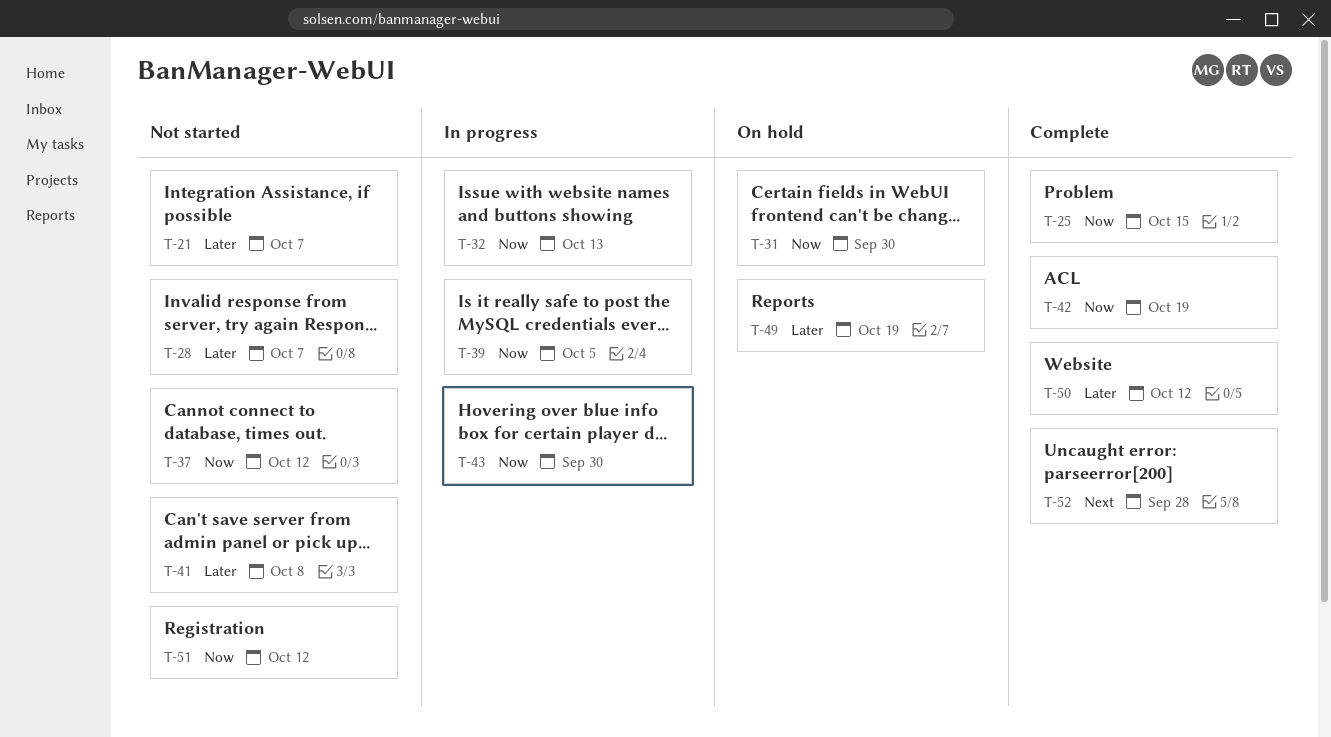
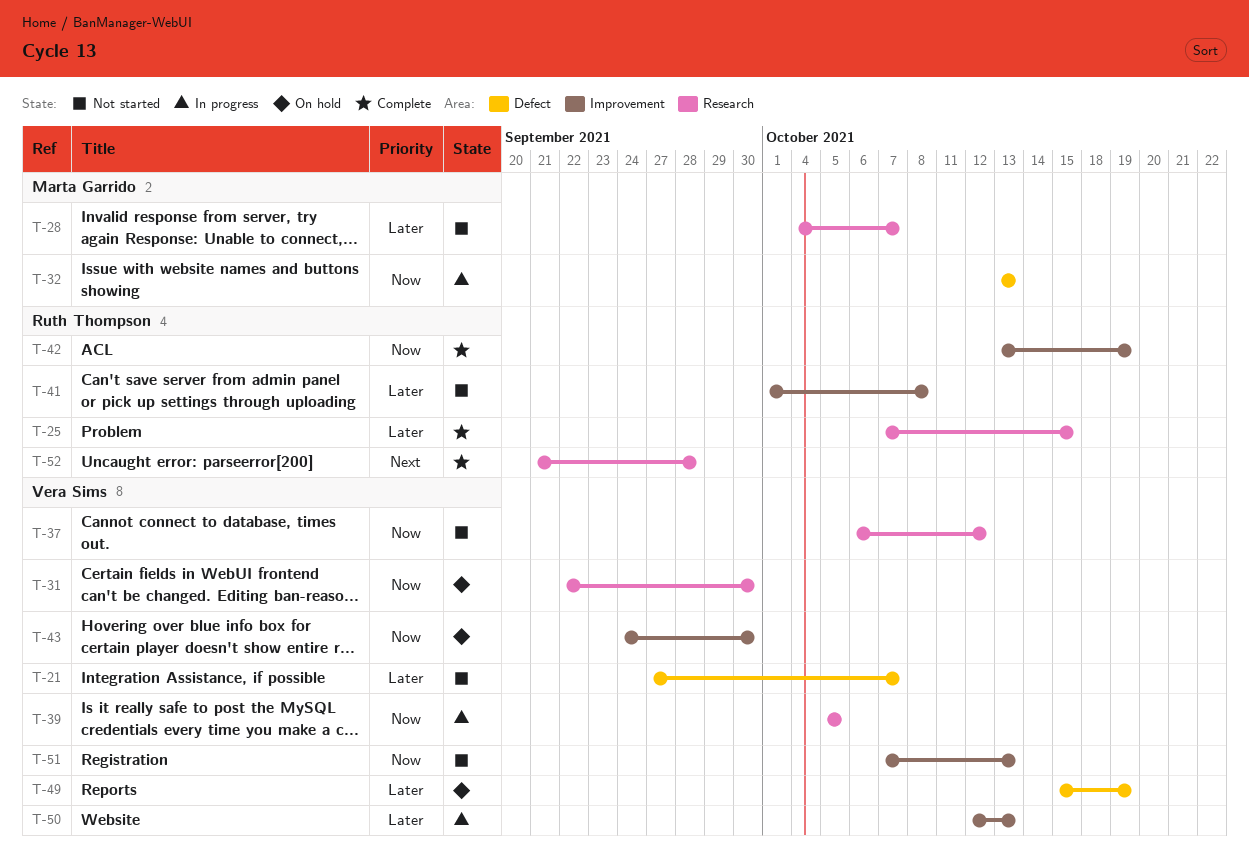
T-25, priority: Now -> Later
T-43, status: In progress -> On hold
T-50, status: Complete -> In progress
T-50, due: Oct 12 -> Oct 13
T-51, due: Oct 12 -> Oct 13

